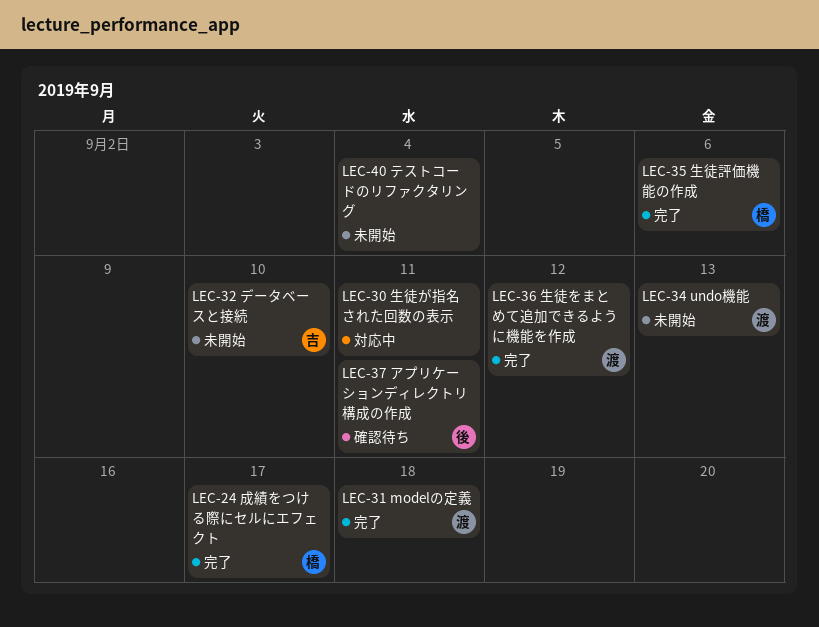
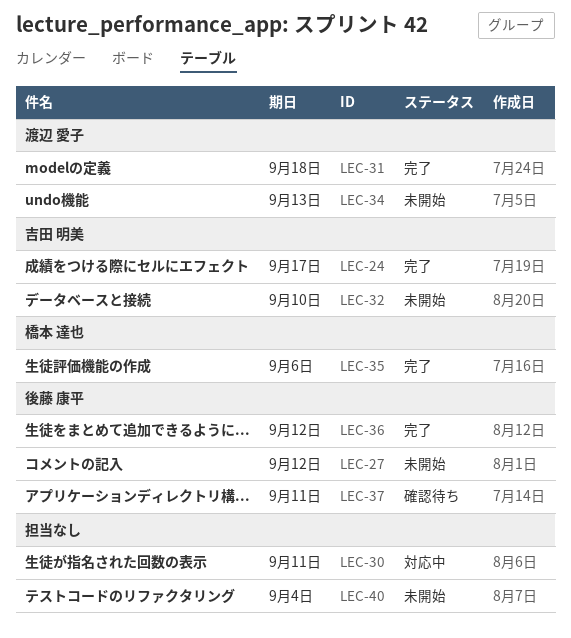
LEC-24, owner: 橋本 達也 -> 吉田 明美
LEC-27: none -> present
LEC-36, owner: 渡辺 愛子 -> 後藤 康平

